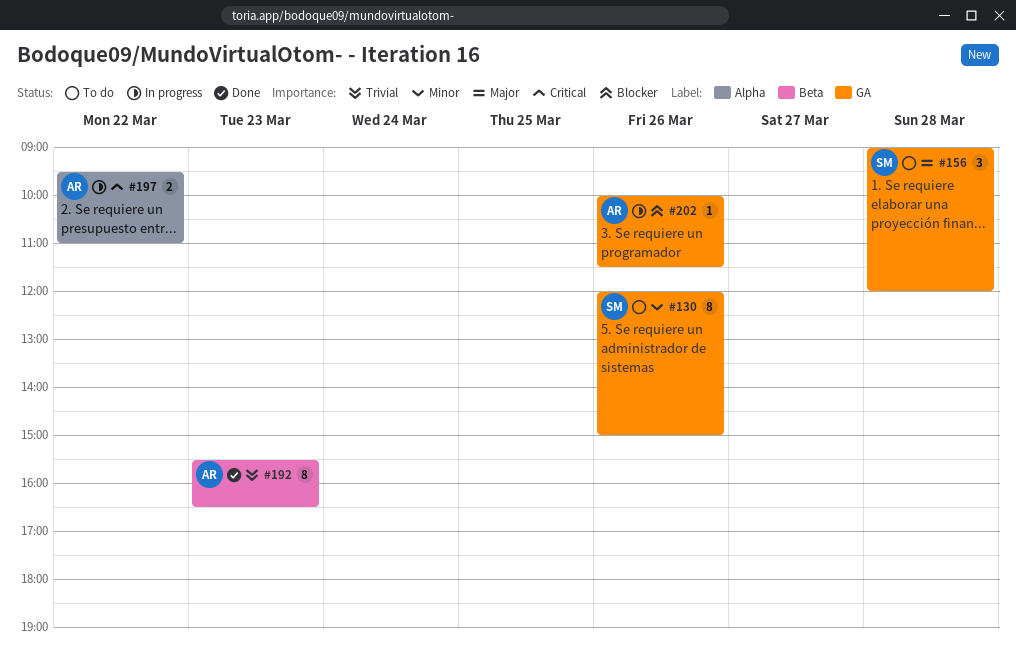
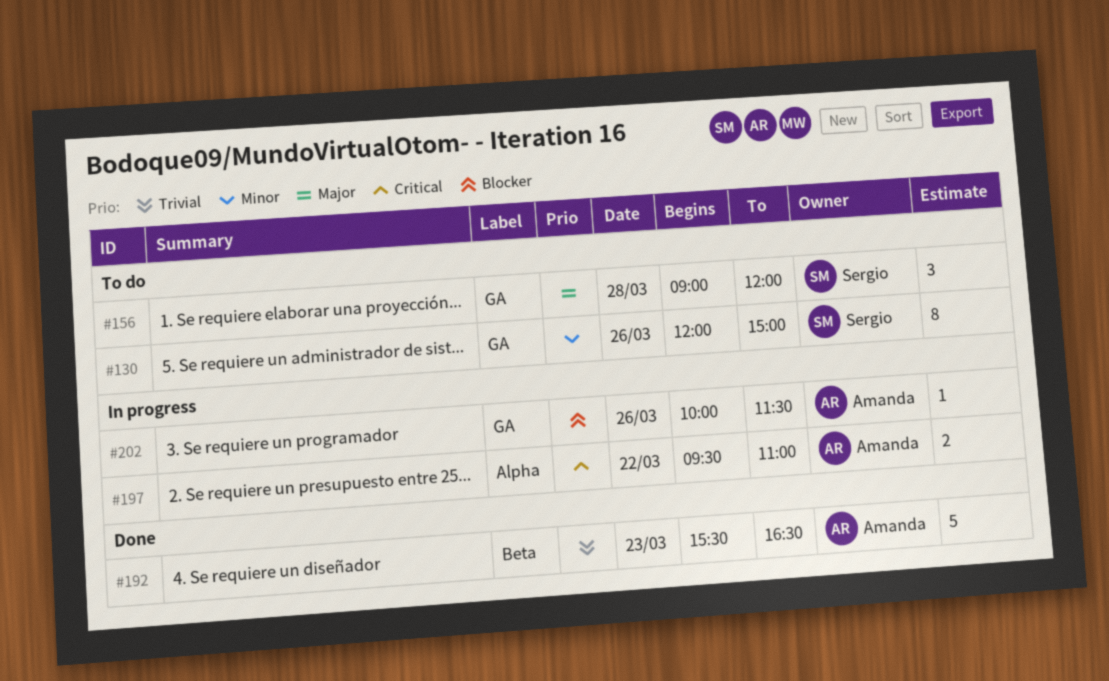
#192, estimate: 8 -> 5

